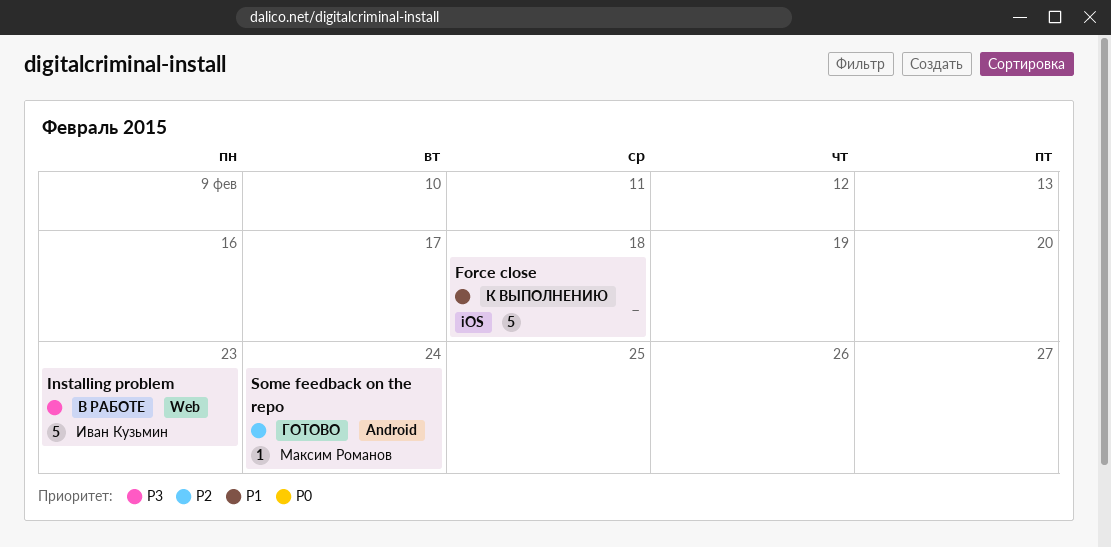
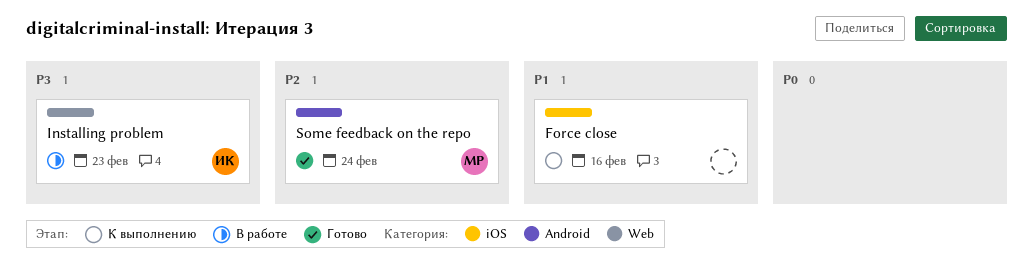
Force close, due: Feb 18 -> Feb 16

